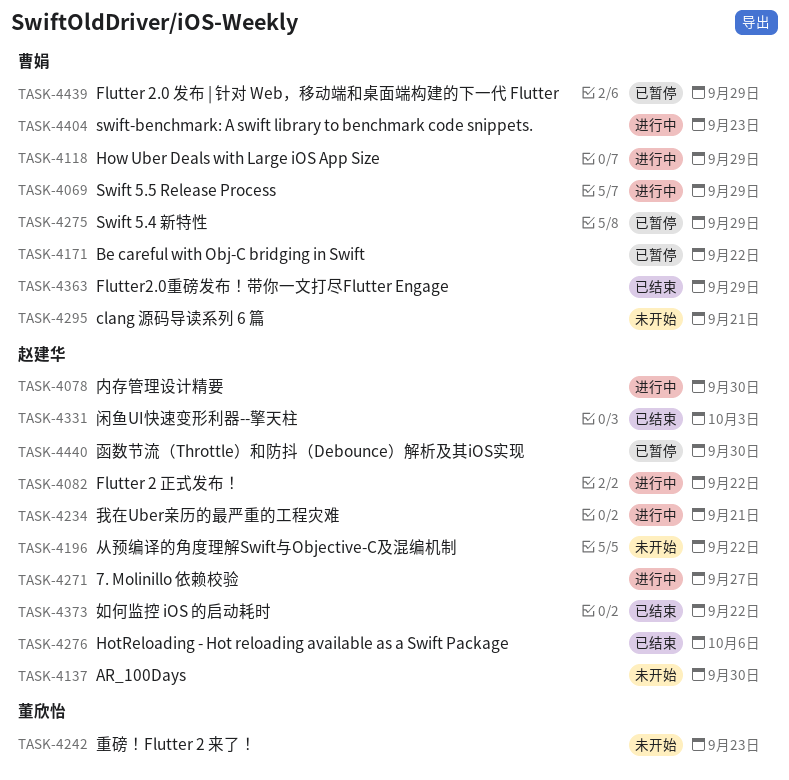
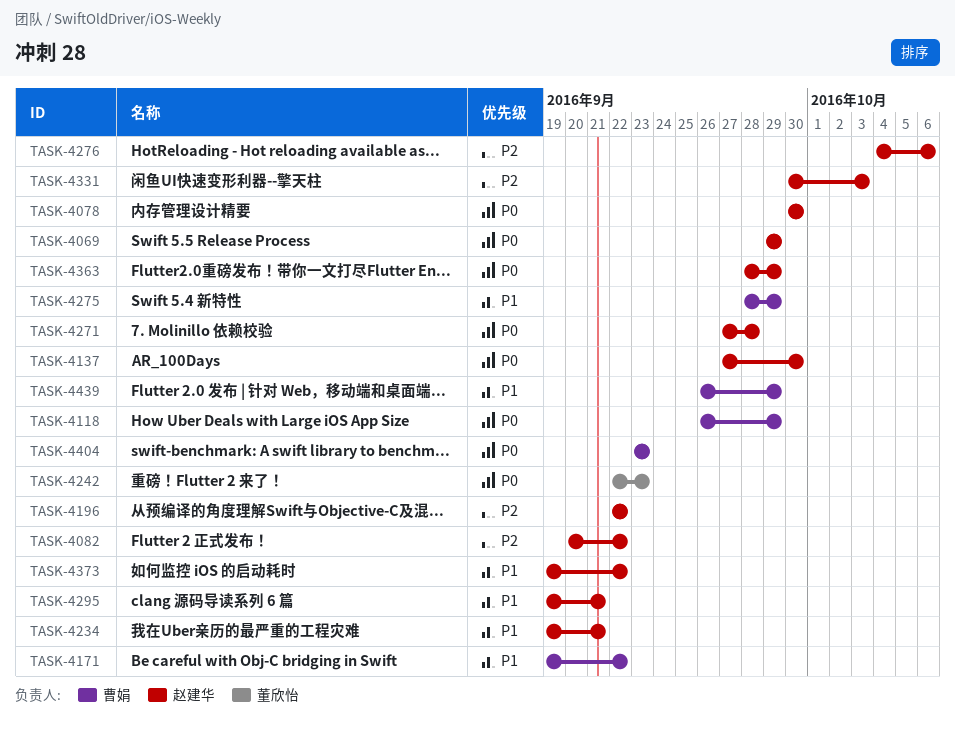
TASK-4069, owner: 曹娟 -> 赵建华
TASK-4271, due: Sep 27 -> Sep 28
TASK-4295, owner: 曹娟 -> 赵建华
TASK-4363, owner: 曹娟 -> 赵建华
TASK-4440: present -> none

